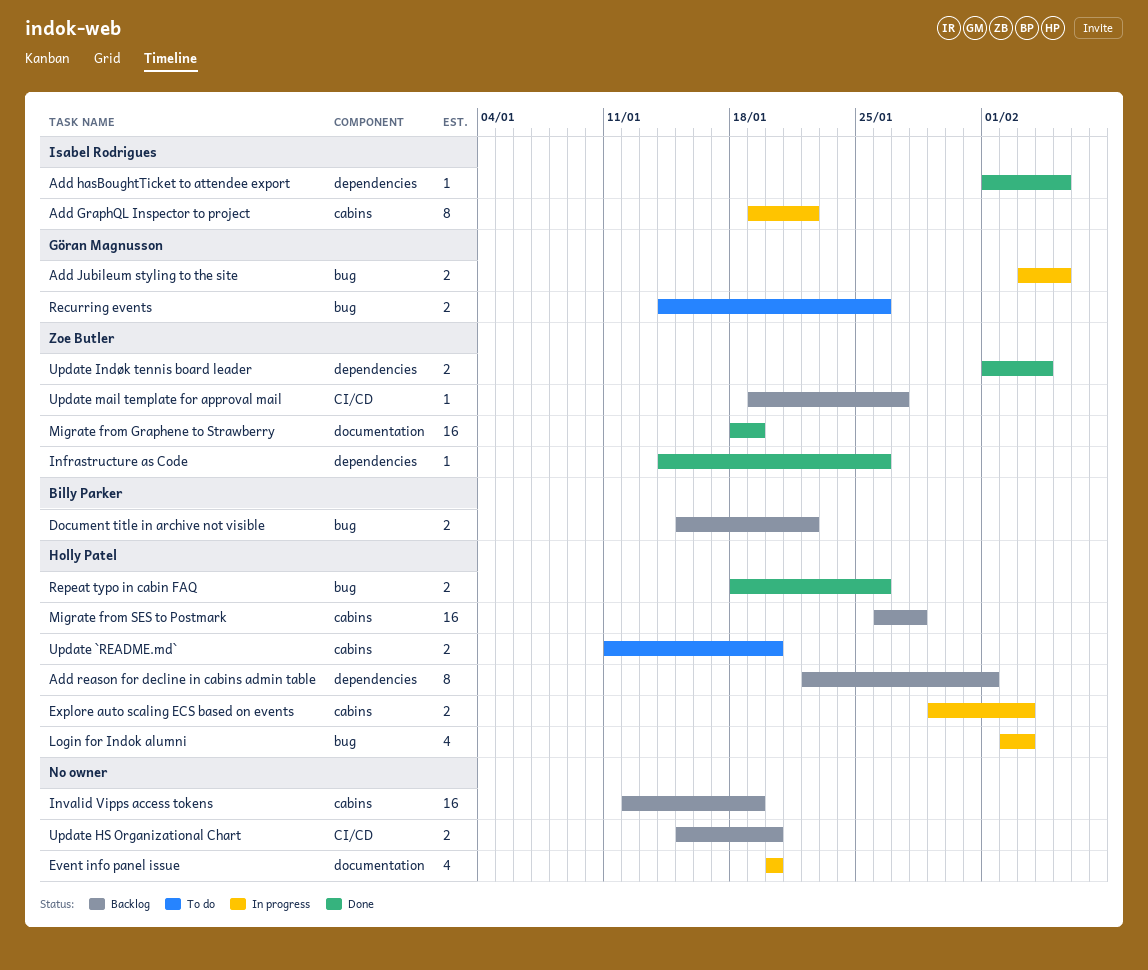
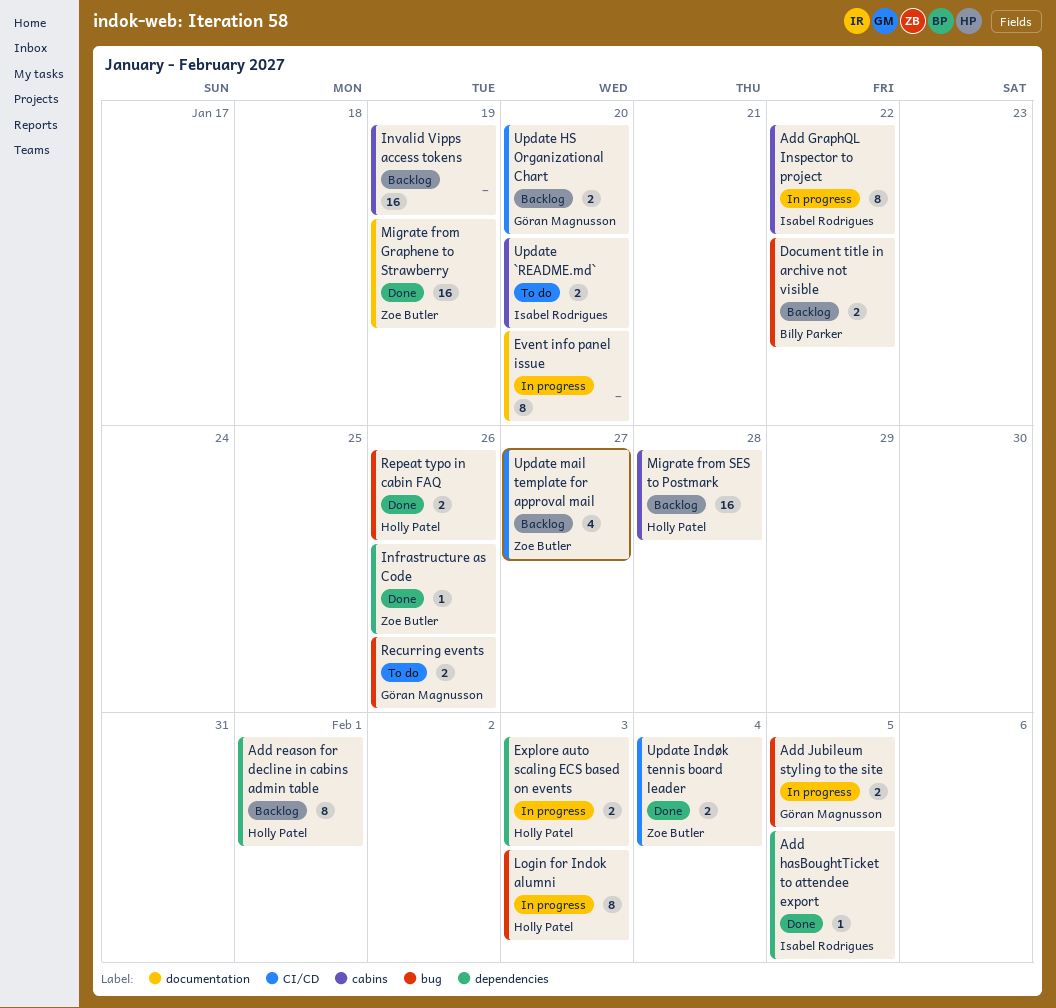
Event info panel issue, estimate: 4 -> 8
Explore auto scaling ECS based on events, label: cabins -> dependencies
Login for Indok alumni, estimate: 4 -> 8
Update `README.md`, owner: Holly Patel -> Isabel Rodrigues
Update HS Organizational Chart, owner: none -> Göran Magnusson
Update Indøk tennis board leader, label: dependencies -> CI/CD
Update mail template for approval mail, estimate: 1 -> 4

